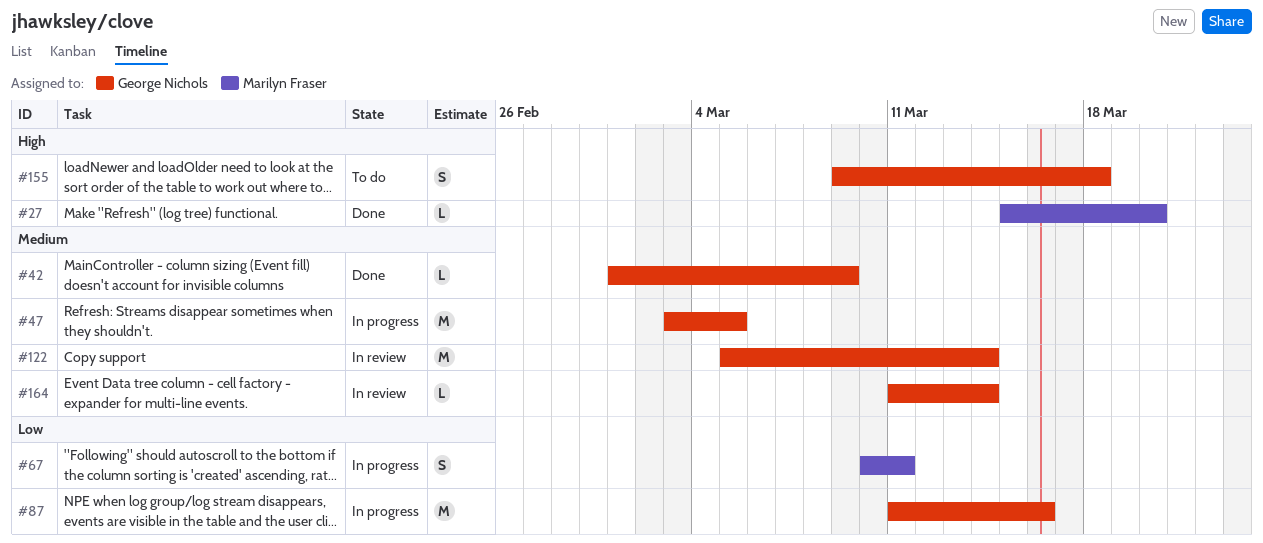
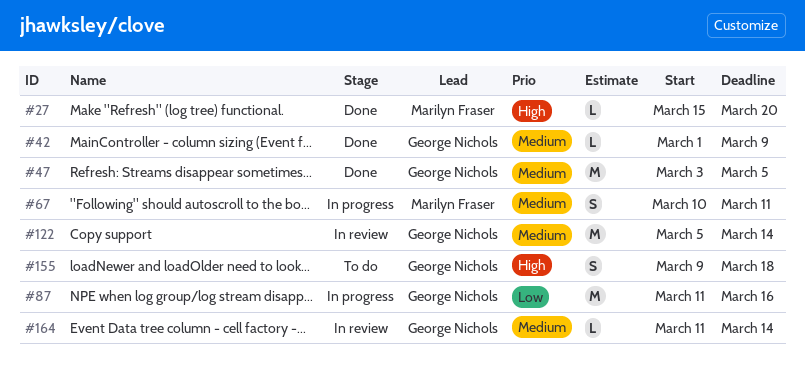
#47, status: In progress -> Done
#67, priority: Low -> Medium

